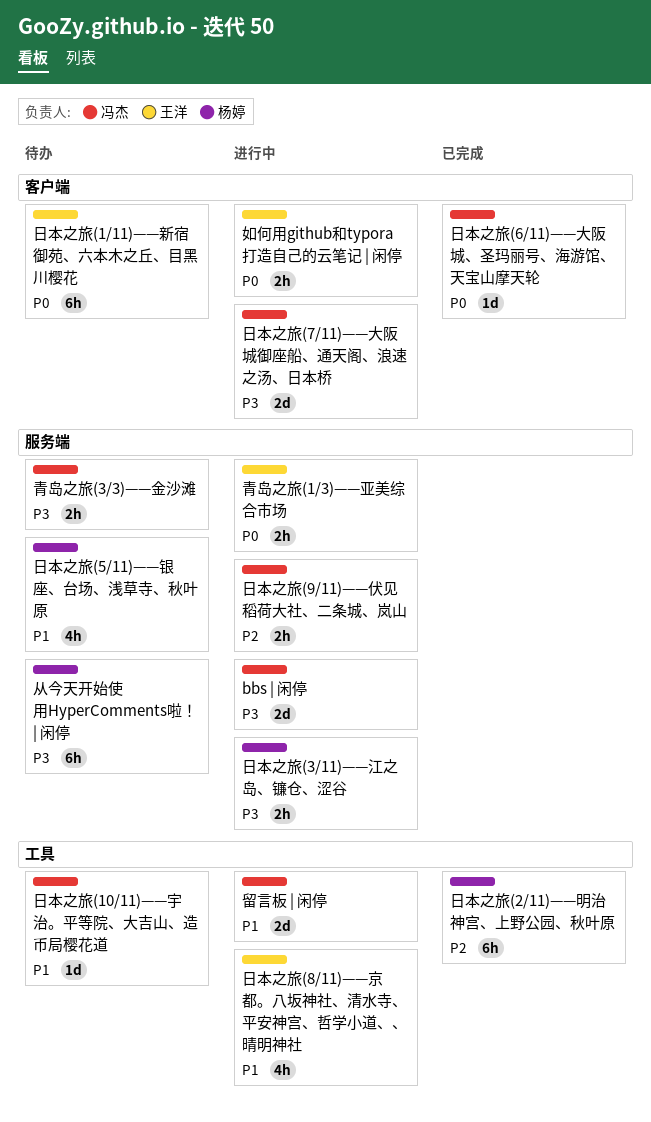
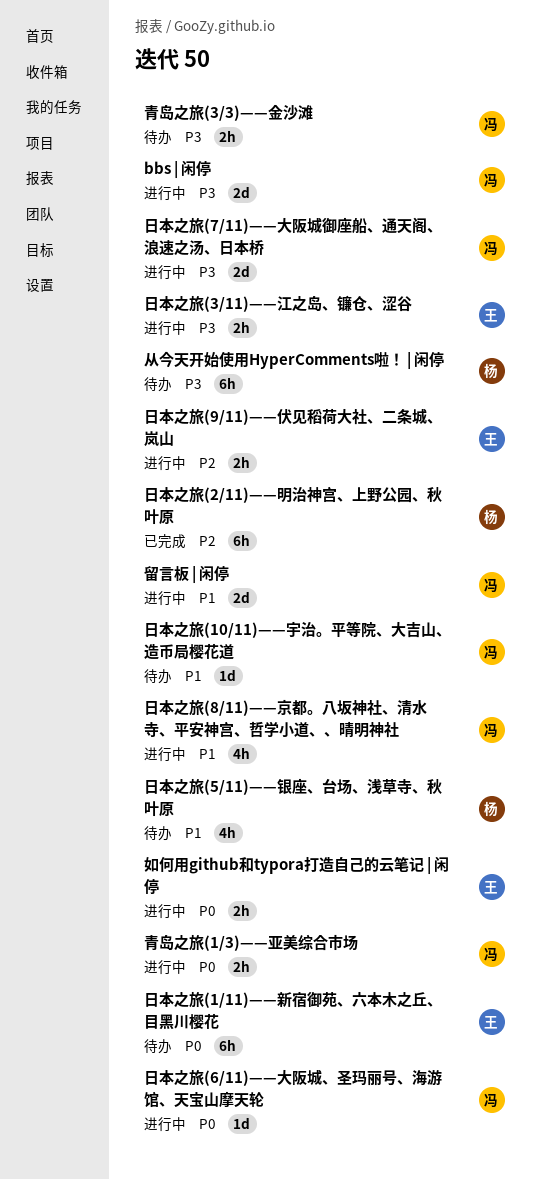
日本之旅(3/11)——江之岛、镰仓、涩谷, owner: 杨婷 -> 王洋
日本之旅(6/11)——大阪城、圣玛丽号、海游馆、天宝山摩天轮, status: 已完成 -> 进行中
日本之旅(8/11)——京都。八坂神社、清水寺、平安神宫、哲学小道、、晴明神社, owner: 王洋 -> 冯杰
日本之旅(9/11)——伏见稻荷大社、二条城、岚山, owner: 冯杰 -> 王洋
青岛之旅(1/3)——亚美综合市场, owner: 王洋 -> 冯杰

